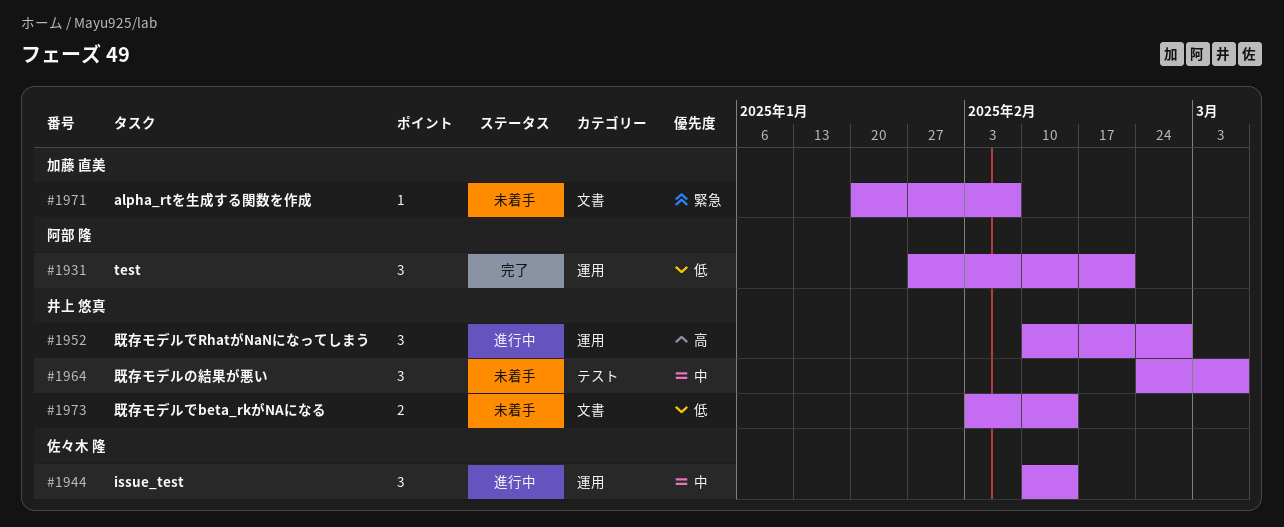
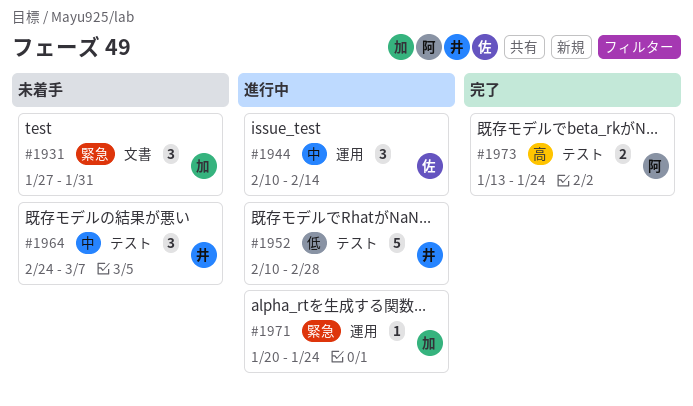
#1931, status: 完了 -> 未着手
#1931, owner: 阿部 隆 -> 加藤 直美
#1931, priority: 低 -> 緊急
#1931, label: 運用 -> 文書
#1931, due: Feb 21 -> Jan 31
#1952, priority: 高 -> 低
#1952, label: 運用 -> テスト
#1952, estimate: 3 -> 5
#1971, status: 未着手 -> 進行中
#1971, label: 文書 -> 運用
#1971, due: Feb 7 -> Jan 24
#1973, status: 未着手 -> 完了
#1973, owner: 井上 悠真 -> 阿部 隆
#1973, priority: 低 -> 高
#1973, label: 文書 -> テスト
#1973, start: Feb 3 -> Jan 13
#1973, due: Feb 14 -> Jan 24

